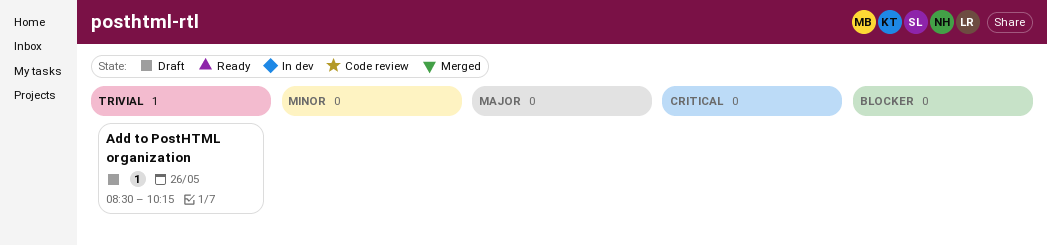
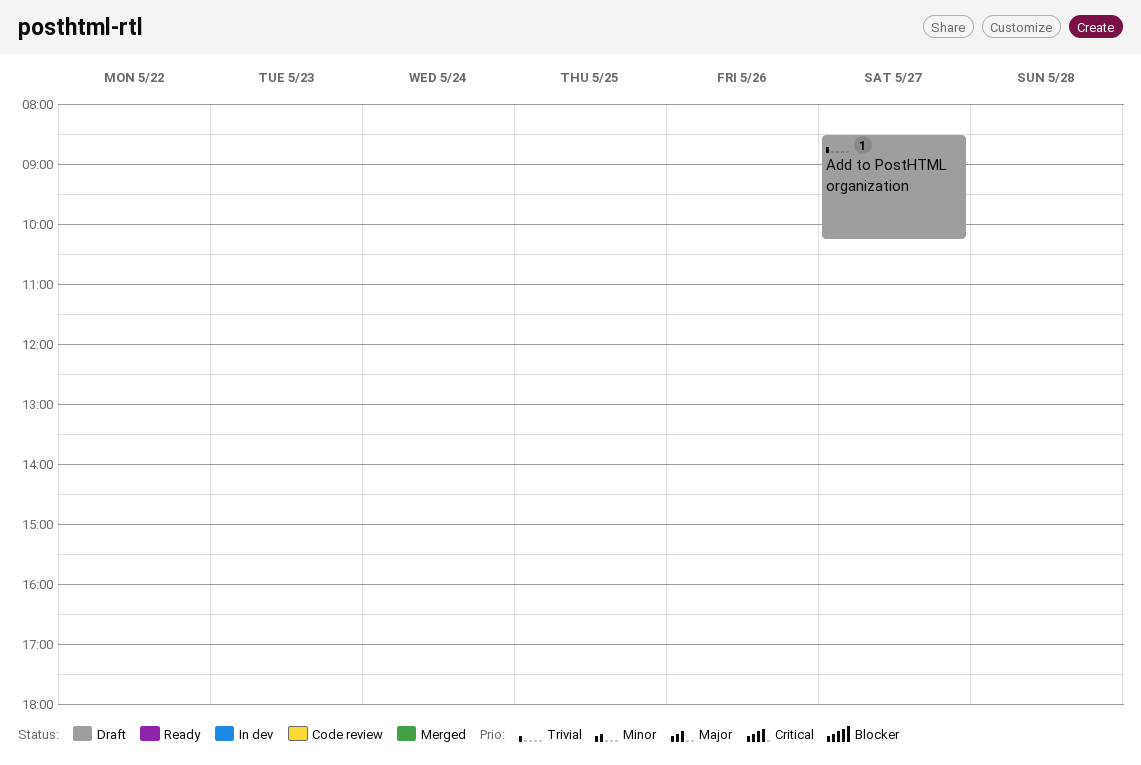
Add to PostHTML organization, day: May 26 -> May 27

